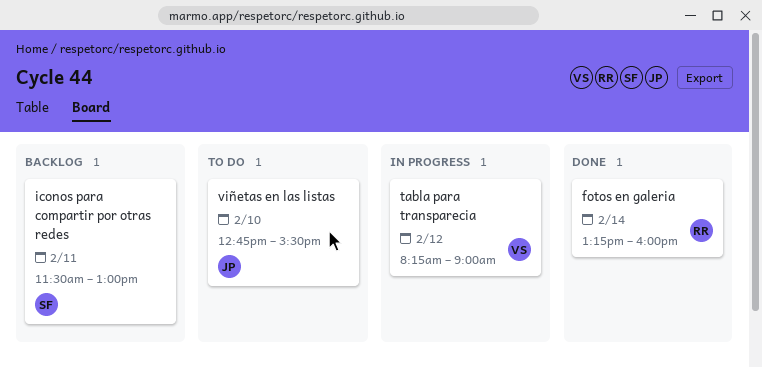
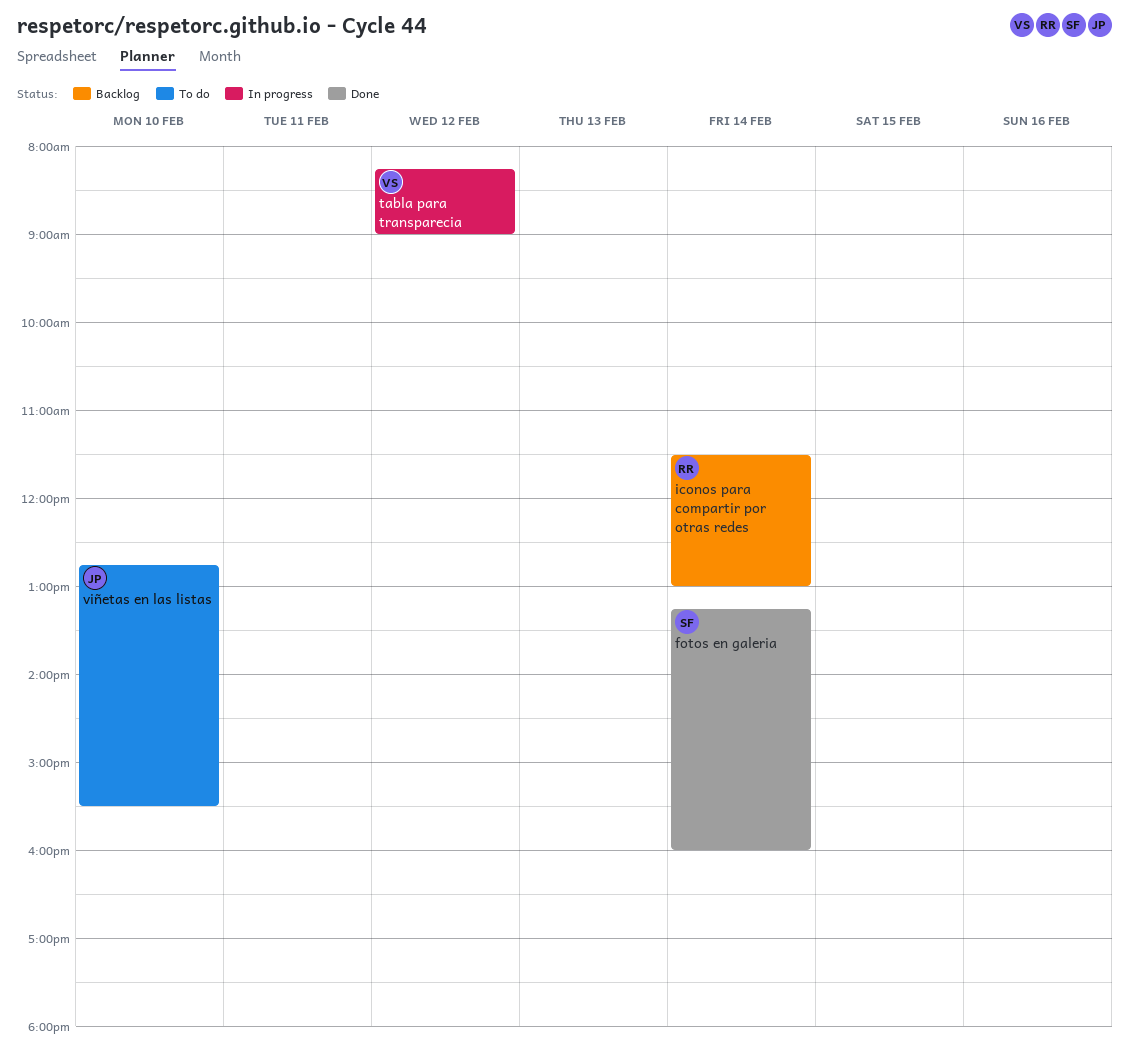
fotos en galeria, owner: RR -> SF
iconos para compartir por otras redes, owner: SF -> RR
iconos para compartir por otras redes, day: Feb 11 -> Feb 14

